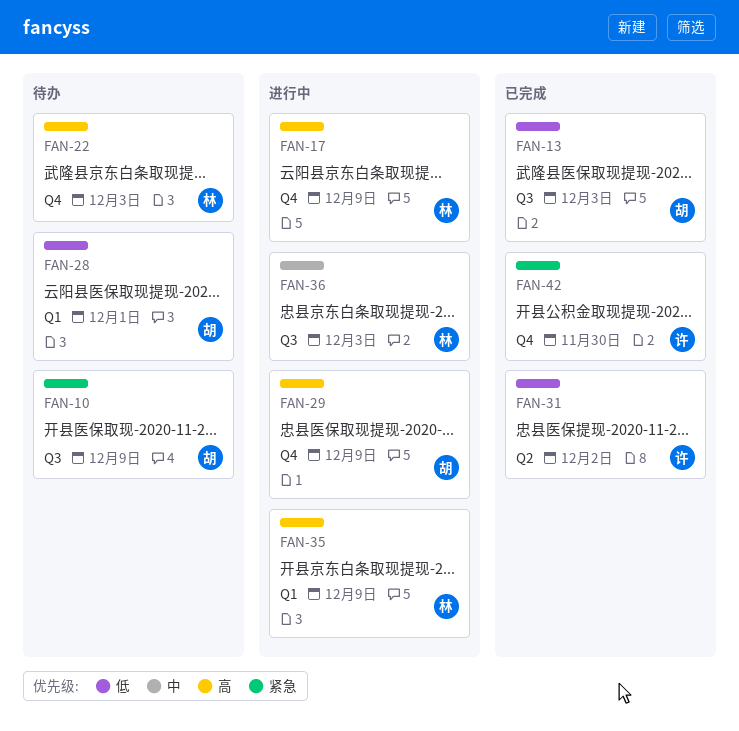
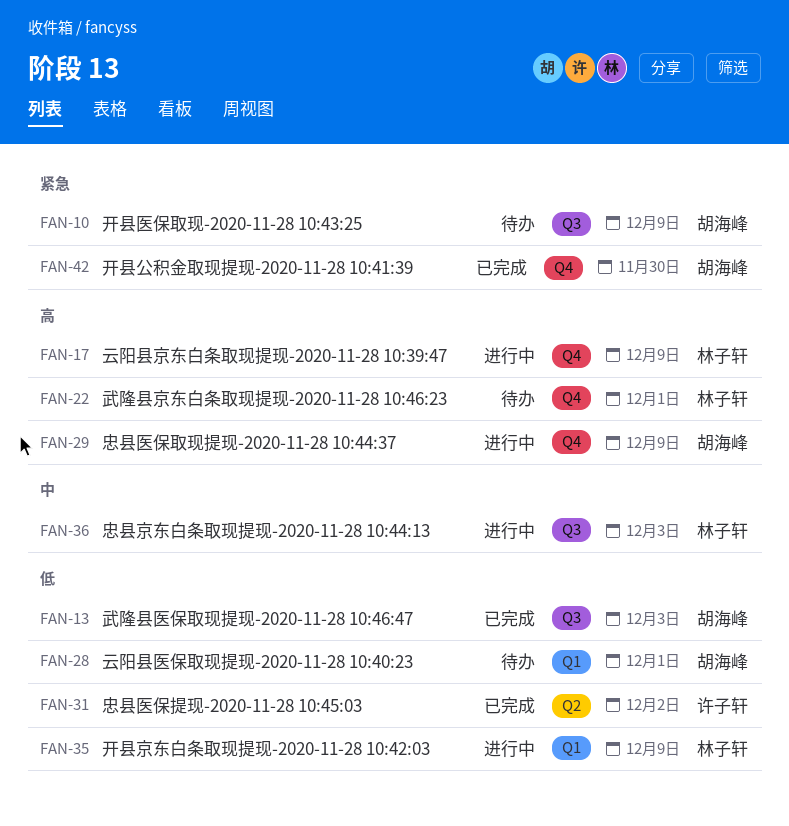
FAN-22, due: Dec 3 -> Dec 1
FAN-35, priority: 高 -> 低
FAN-42, owner: 许子轩 -> 胡海峰

